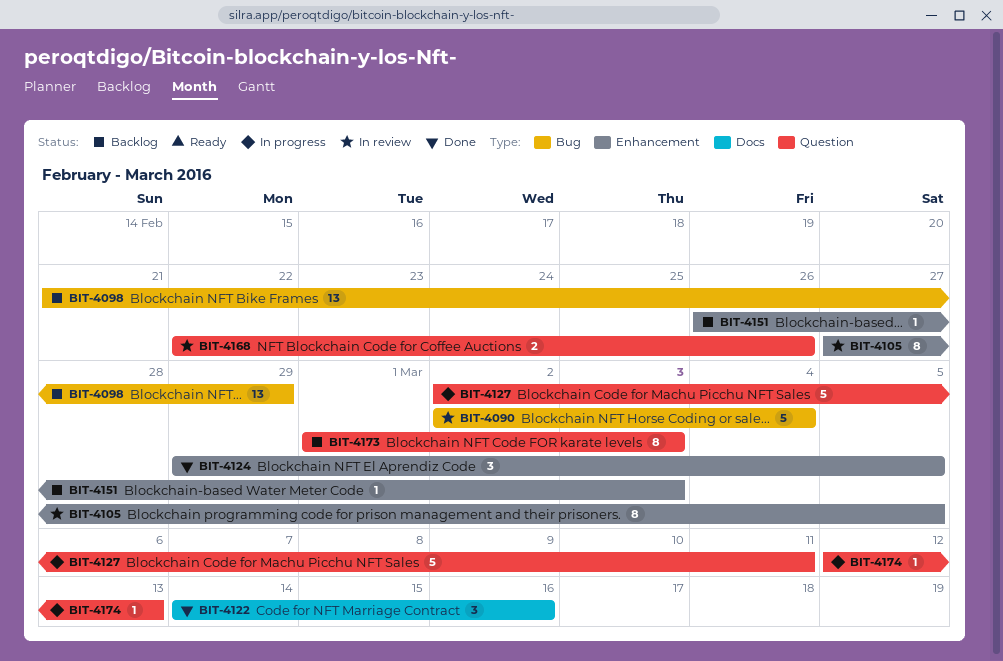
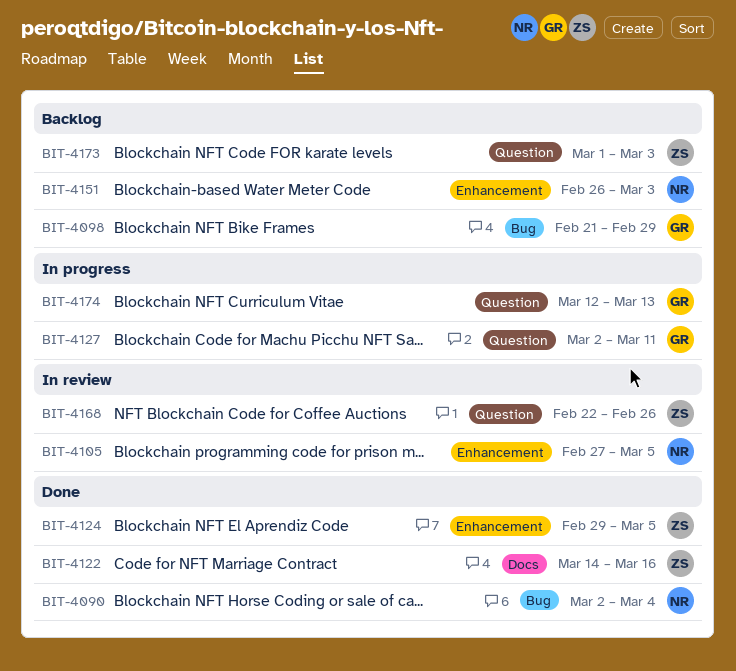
BIT-4090, status: In review -> Done

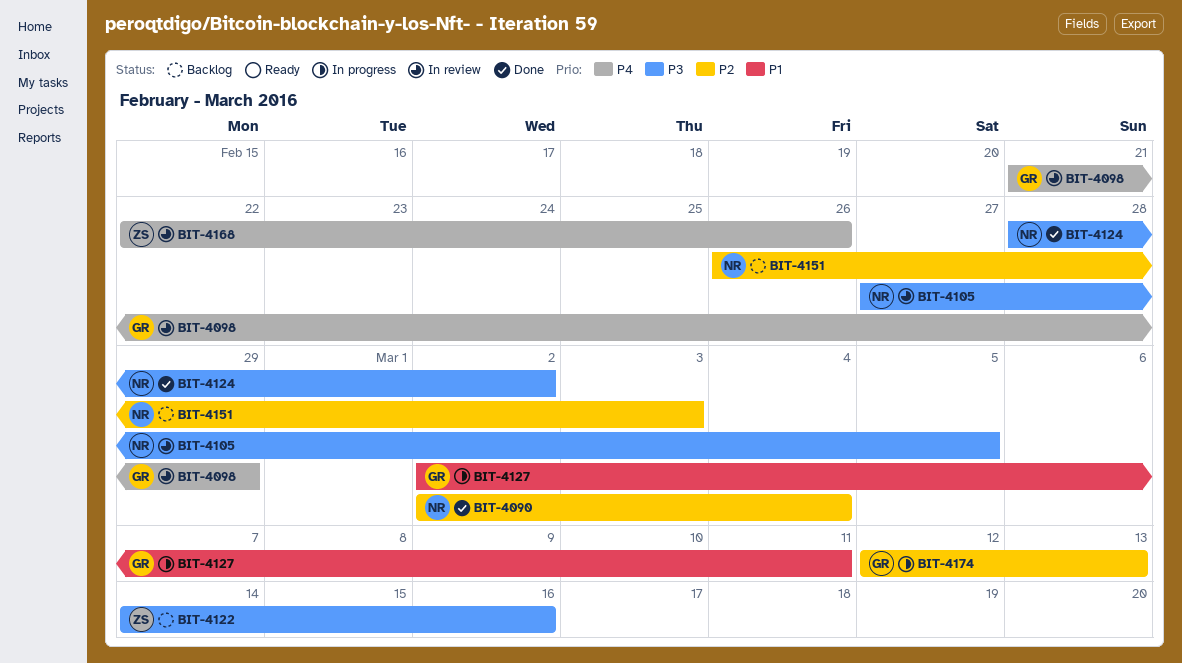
BIT-4098, status: Backlog -> In review
BIT-4122, status: Done -> Backlog
BIT-4124, owner: ZS -> NR
BIT-4124, start: Feb 29 -> Feb 28
BIT-4124, due: Mar 5 -> Mar 2
BIT-4173: present -> none

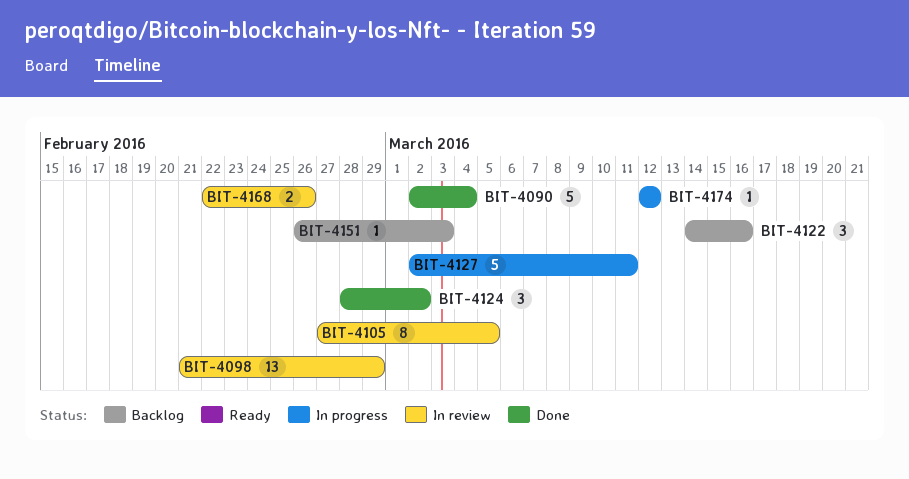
BIT-4174, due: Mar 13 -> Mar 12

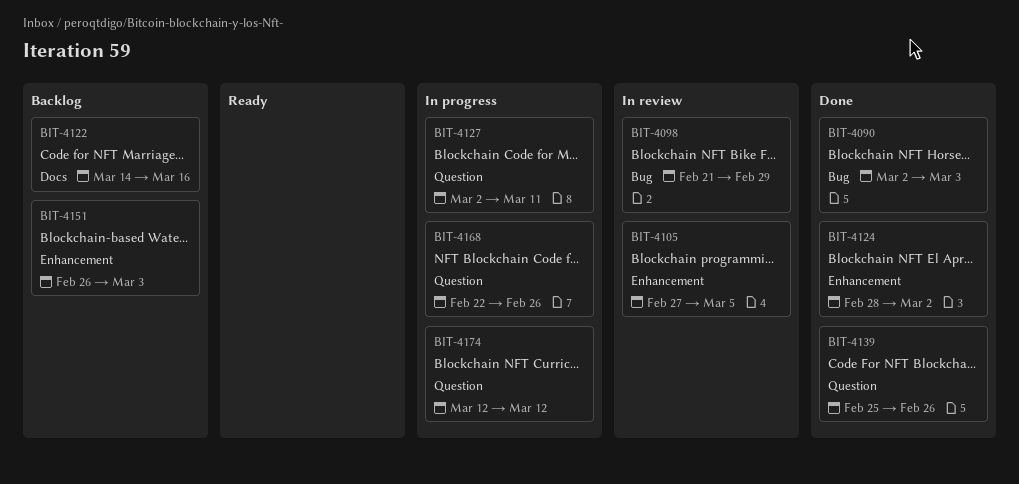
BIT-4090, due: Mar 4 -> Mar 3
BIT-4139: none -> present
BIT-4168, status: In review -> In progress

